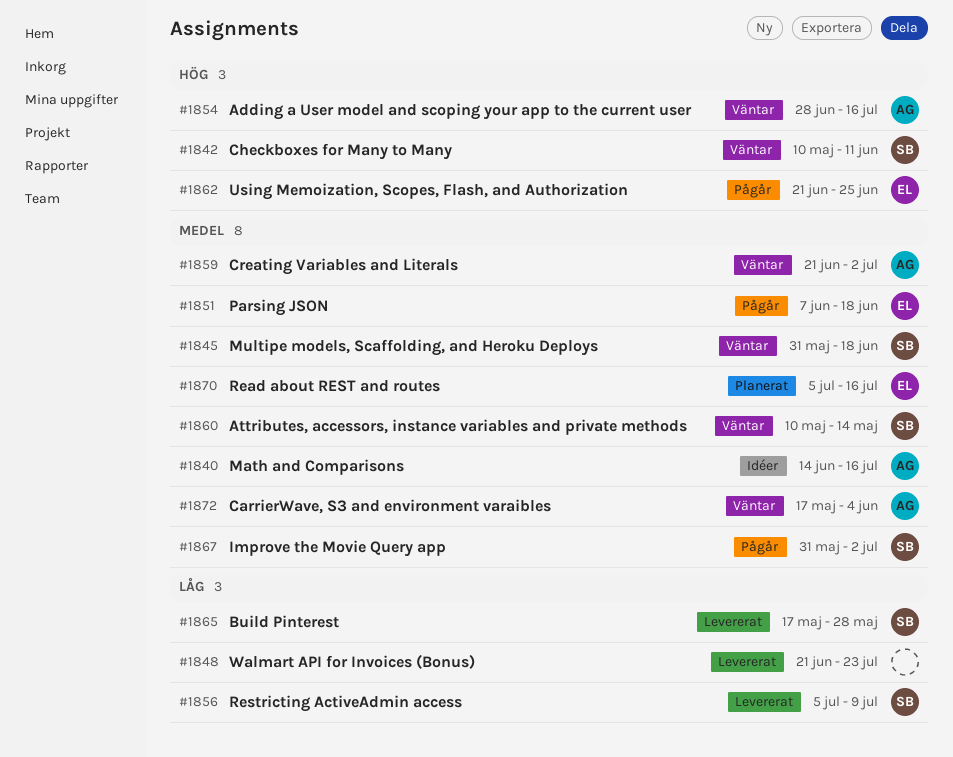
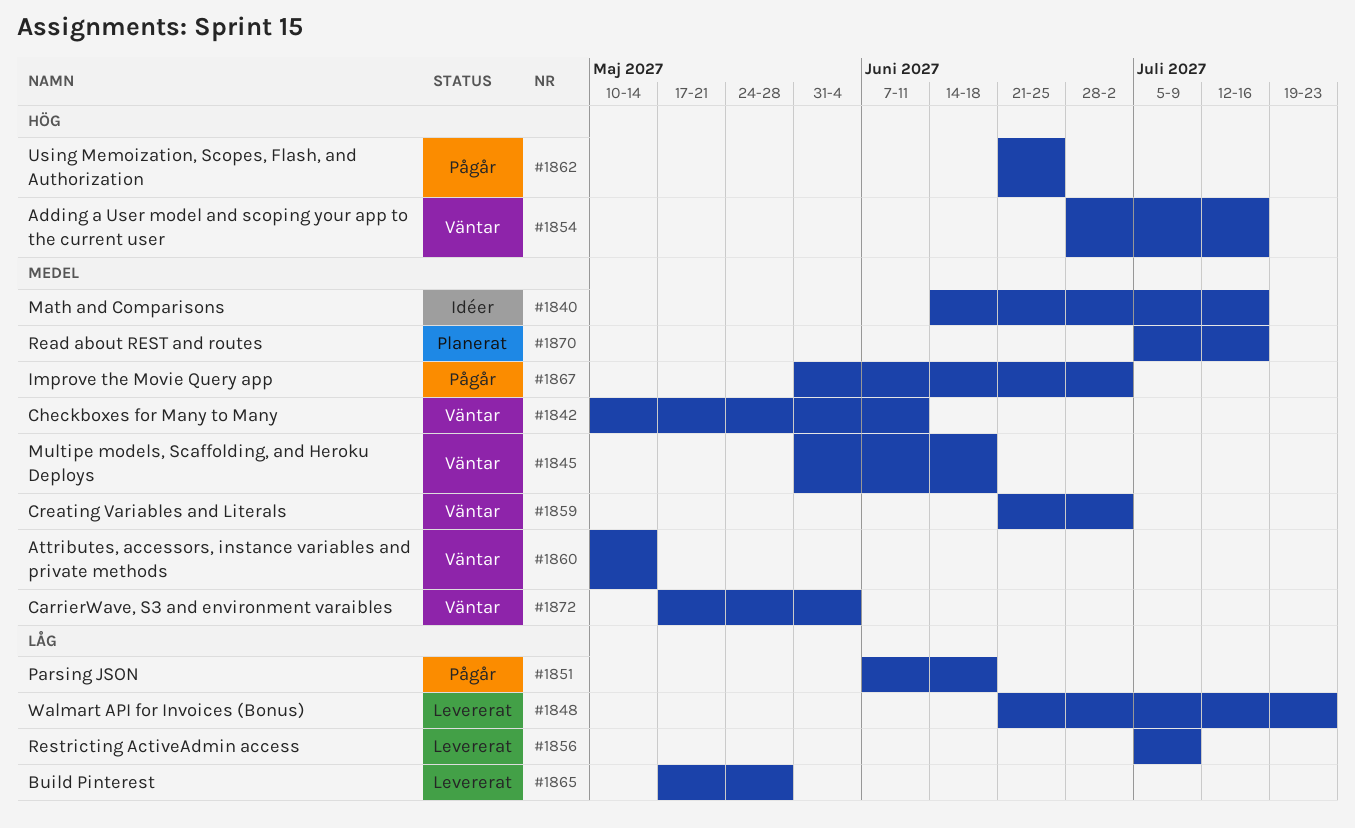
#1842, priority: Hög -> Medel
#1851, priority: Medel -> Låg

